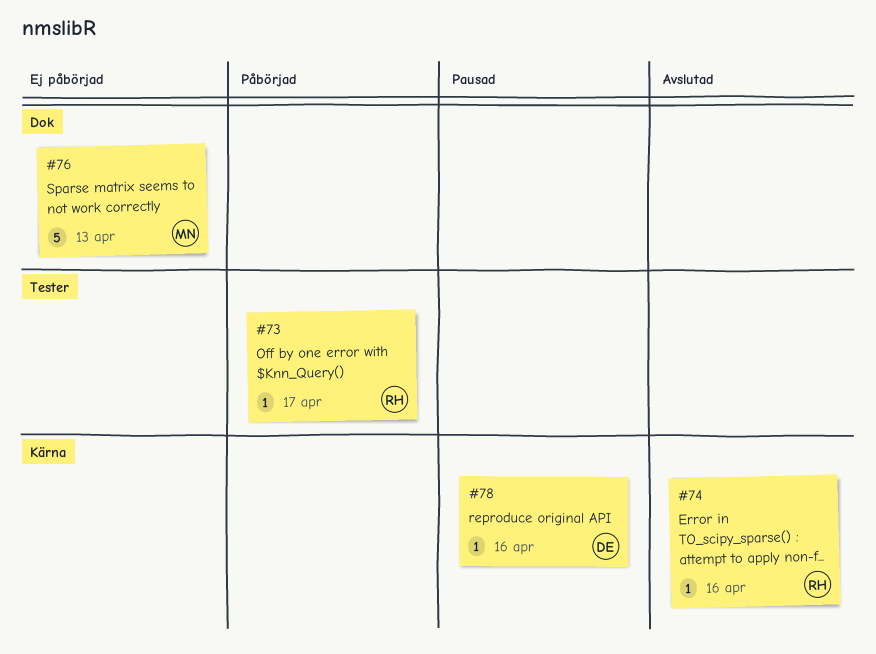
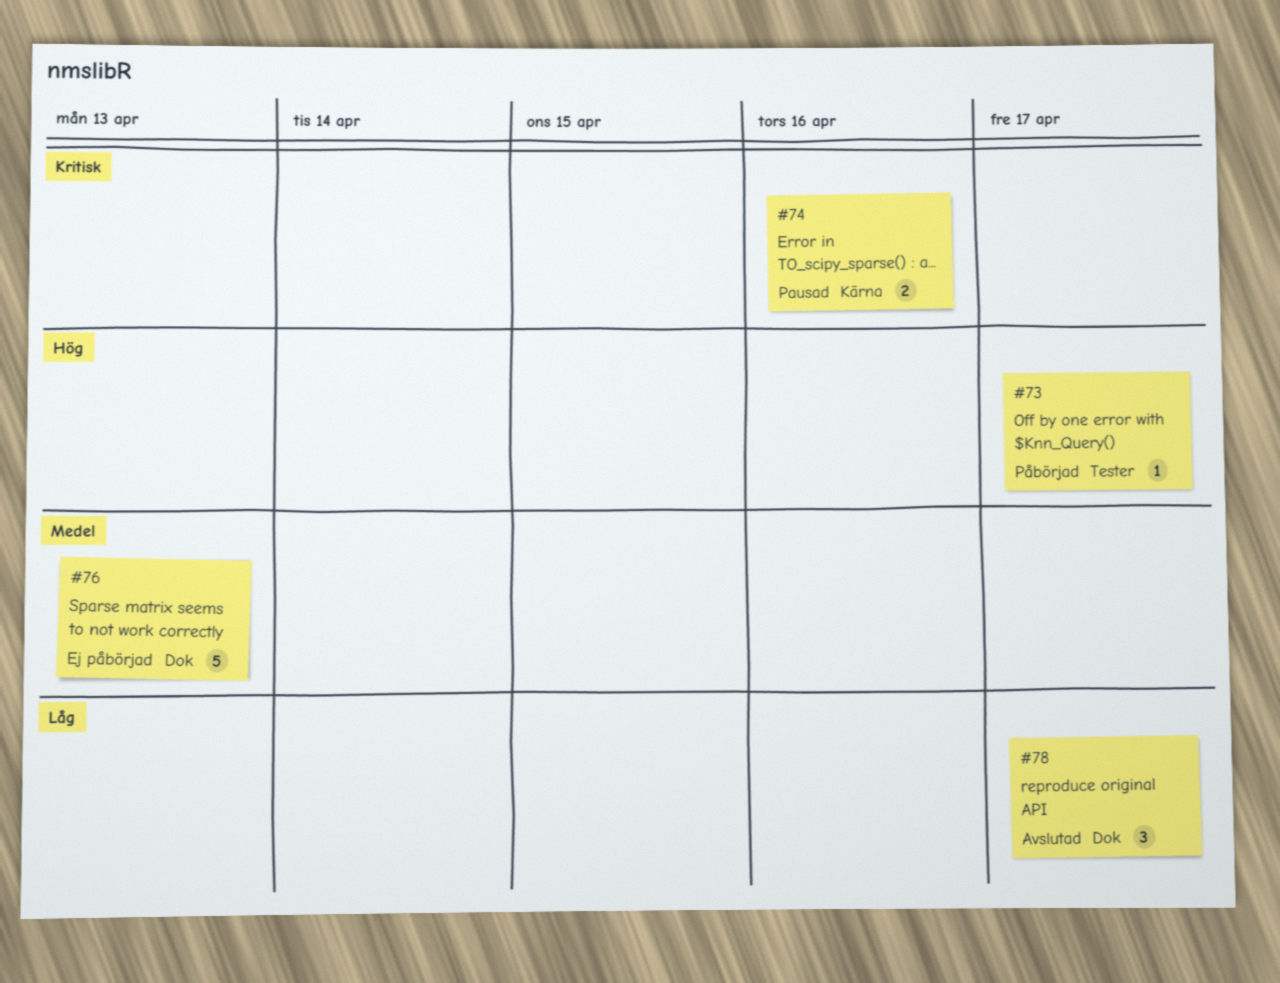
#74, status: Avslutad -> Pausad
#74, estimate: 1 -> 2
#78, status: Pausad -> Avslutad
#78, label: Kärna -> Dok
#78, estimate: 1 -> 3
#78, due: Apr 16 -> Apr 17

